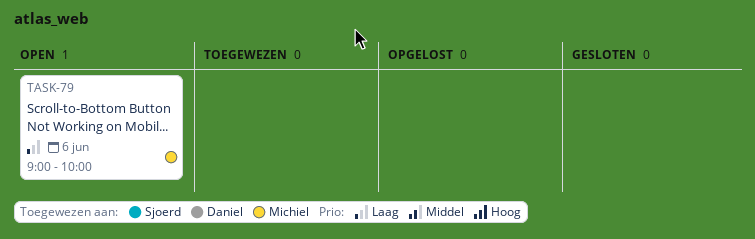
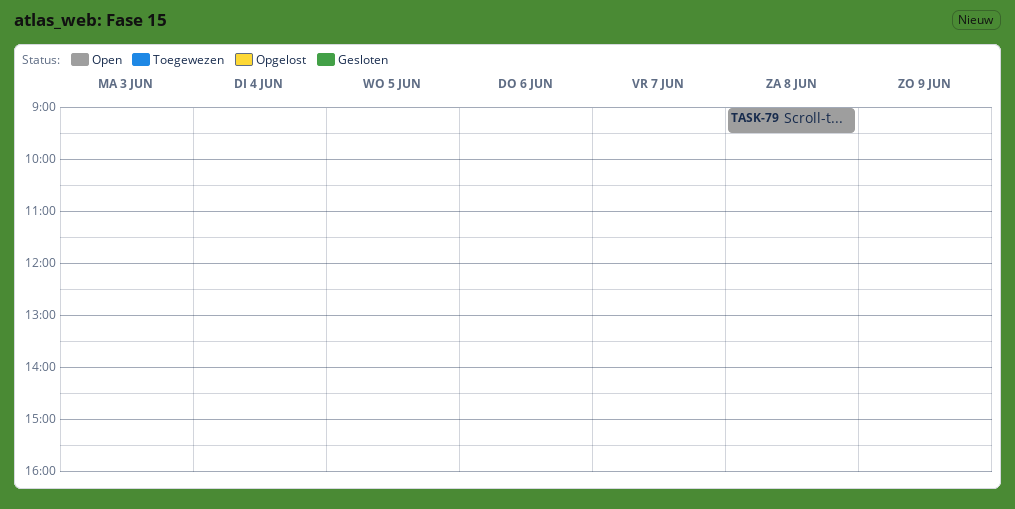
TASK-79, day: Jun 6 -> Jun 8
TASK-79, ends: 10:00 -> 09:30

